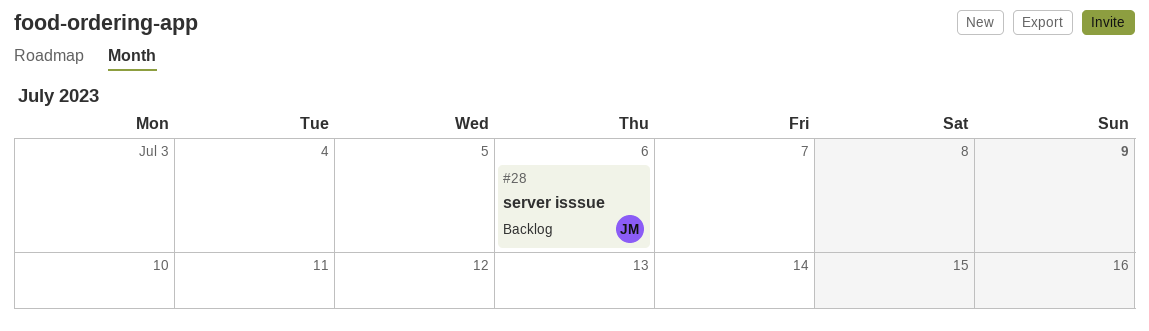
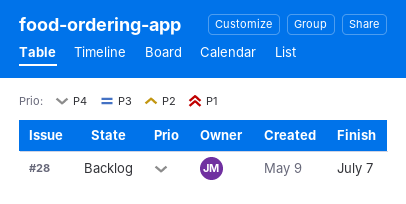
#28, due: Jul 6 -> Jul 7

